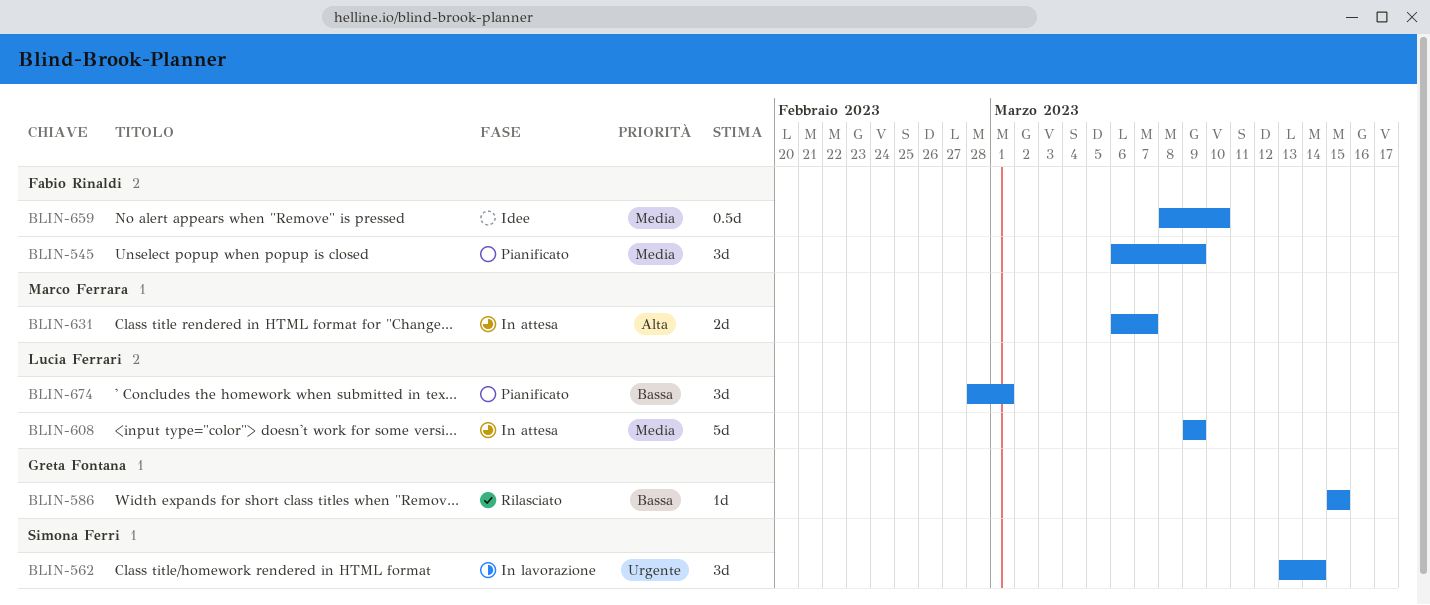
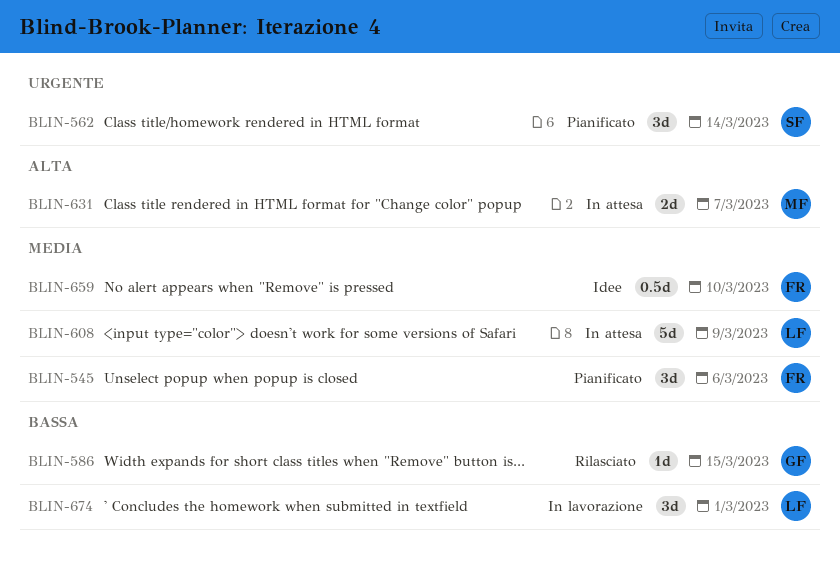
BLIN-545, due: Mar 9 -> Mar 6
BLIN-562, status: In lavorazione -> Pianificato
BLIN-674, status: Pianificato -> In lavorazione

